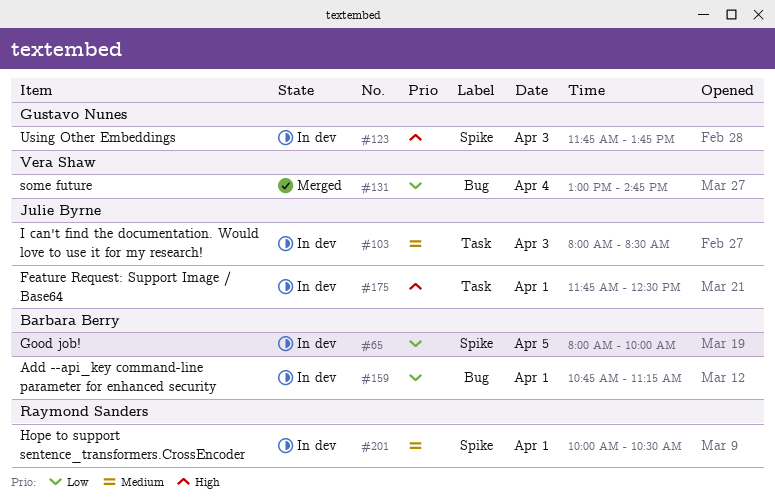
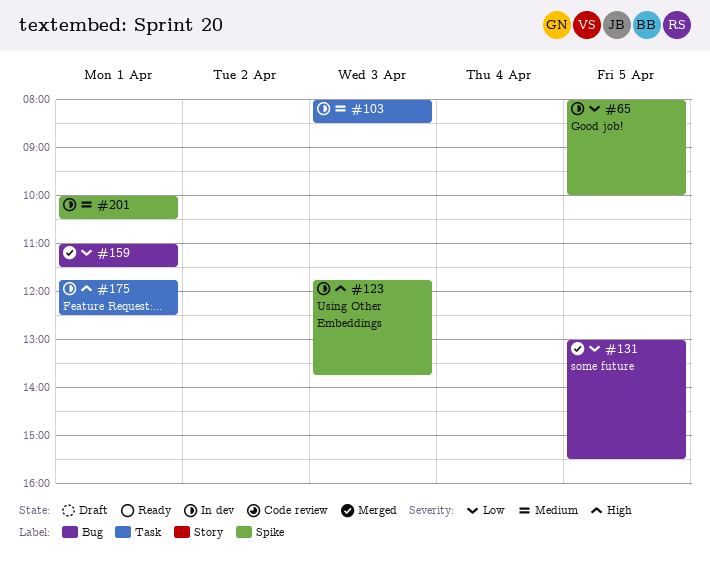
#131, day: Apr 4 -> Apr 5
#131, ends: 14:45 -> 15:30
#159, status: In dev -> Merged
#159, begins: 10:45 -> 11:00
#159, ends: 11:15 -> 11:30

